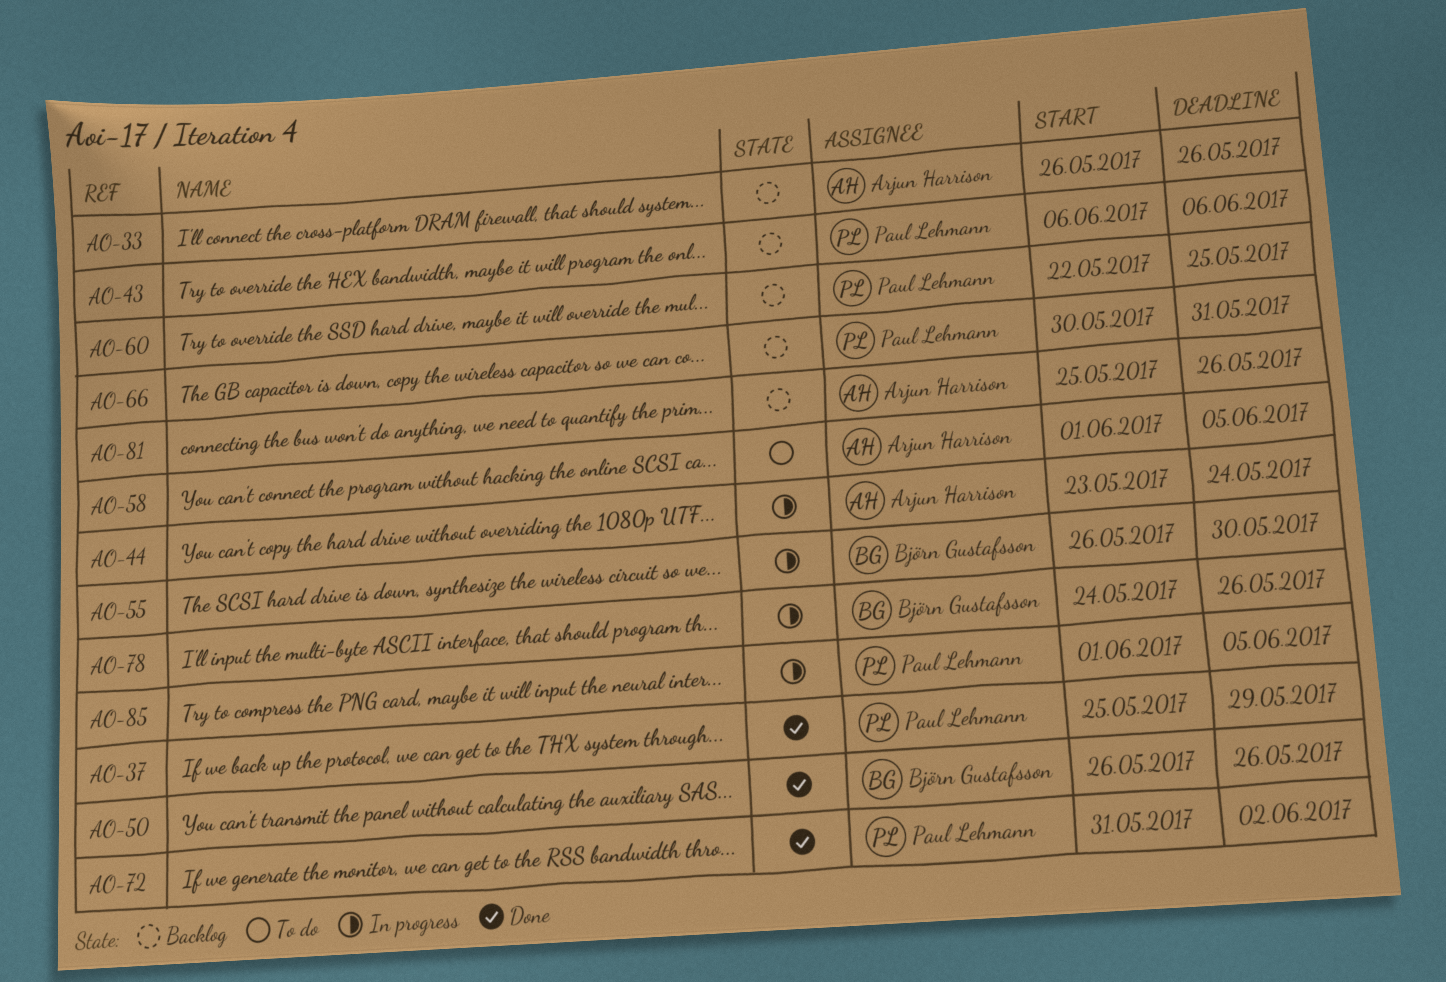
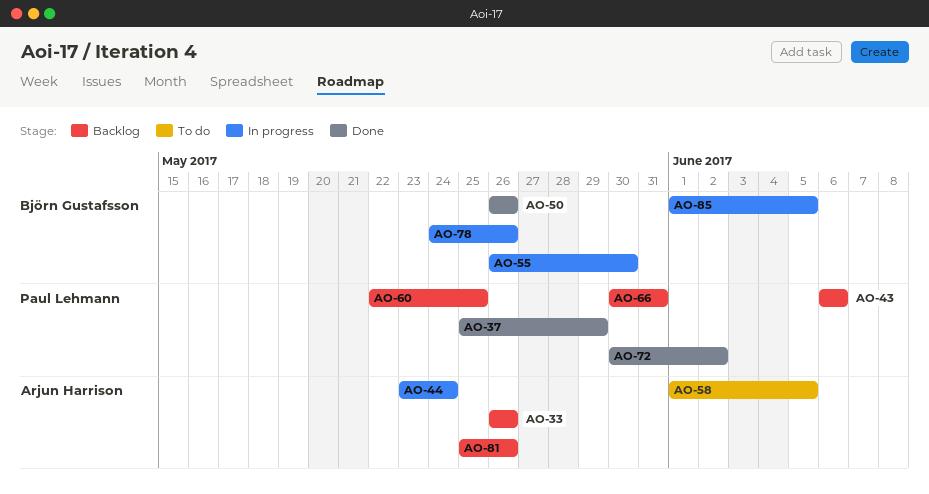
AO-72, start: May 31 -> May 30
AO-85, owner: Paul Lehmann -> Björn Gustafsson

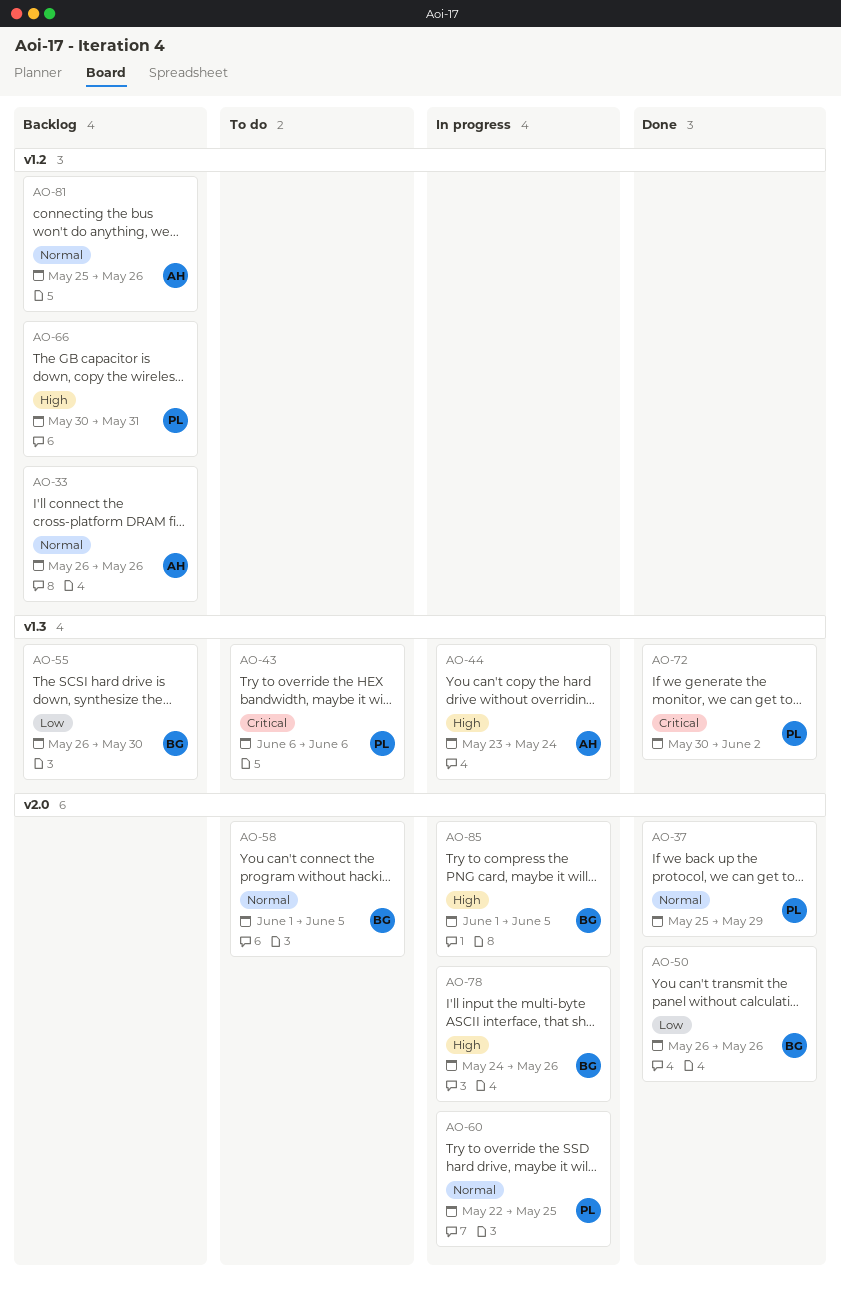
AO-43, status: Backlog -> To do
AO-55, status: In progress -> Backlog
AO-58, owner: Arjun Harrison -> Björn Gustafsson
AO-60, status: Backlog -> In progress

